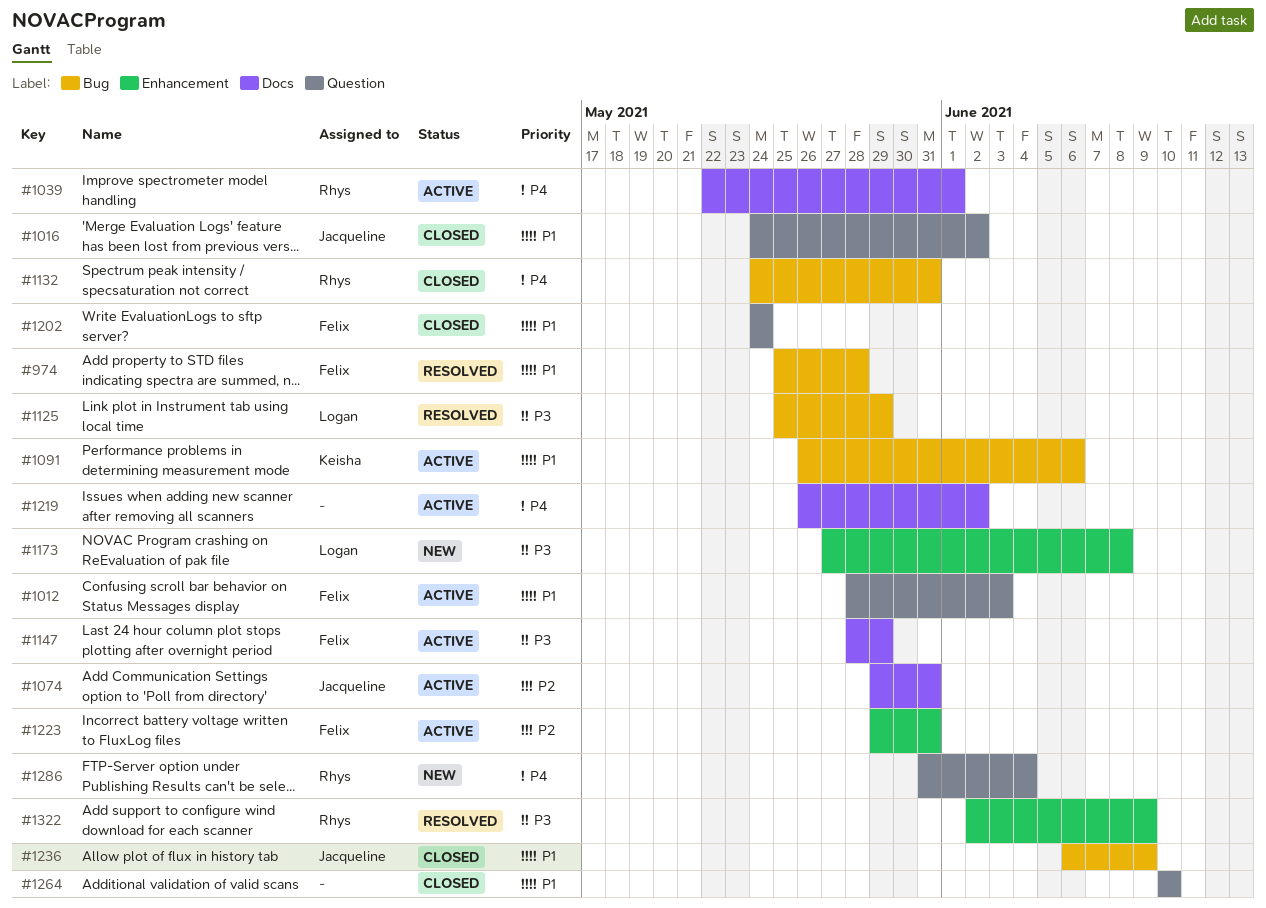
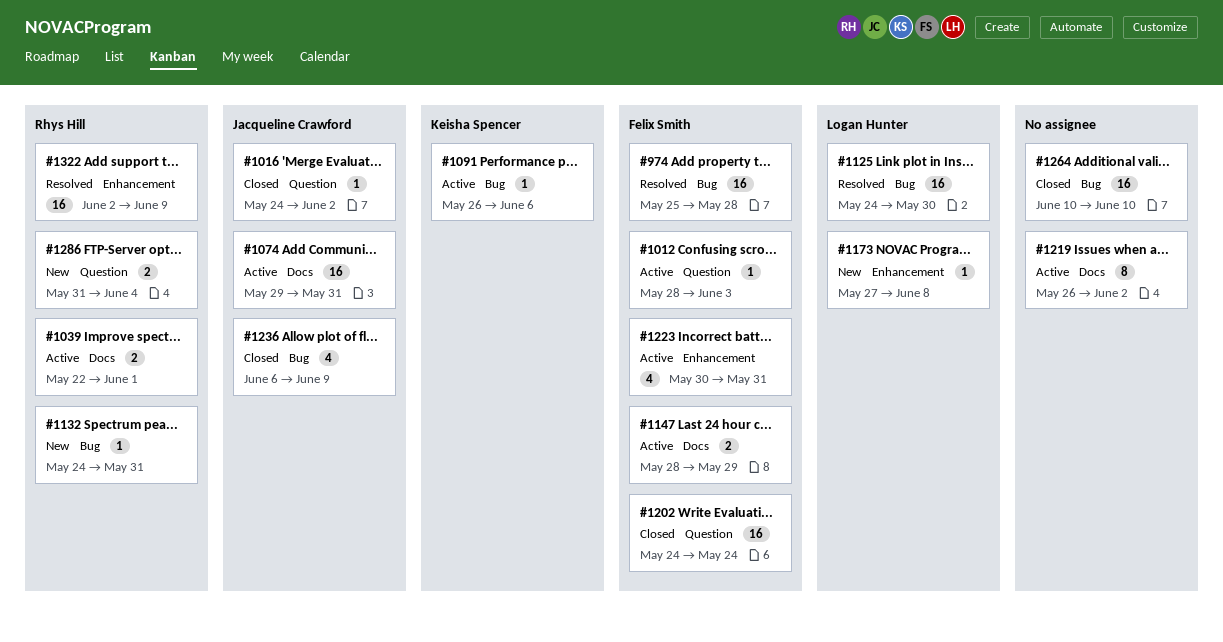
#1125, start: May 25 -> May 24
#1125, due: May 29 -> May 30
#1132, status: Closed -> New
#1223, start: May 29 -> May 30
#1264, label: Question -> Bug

